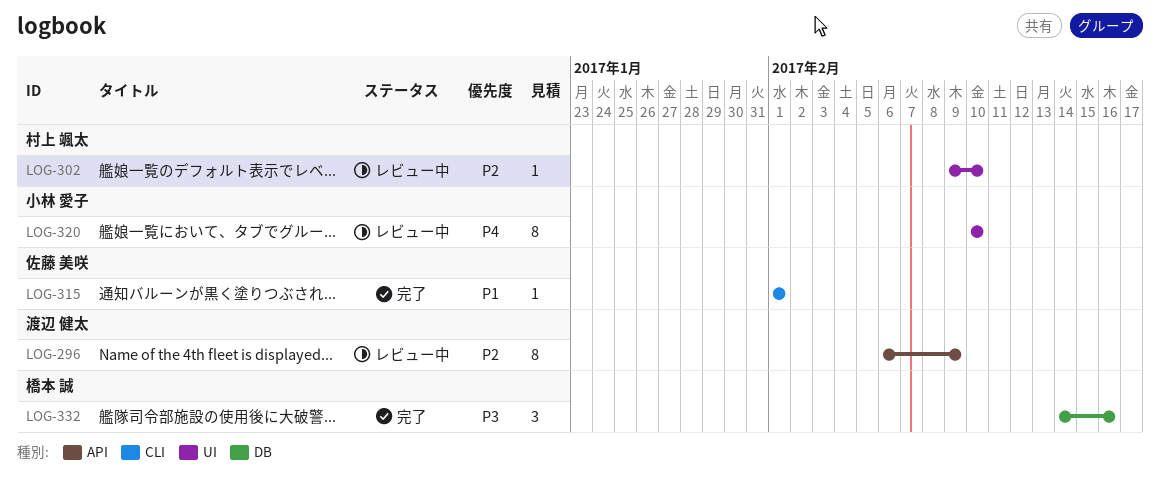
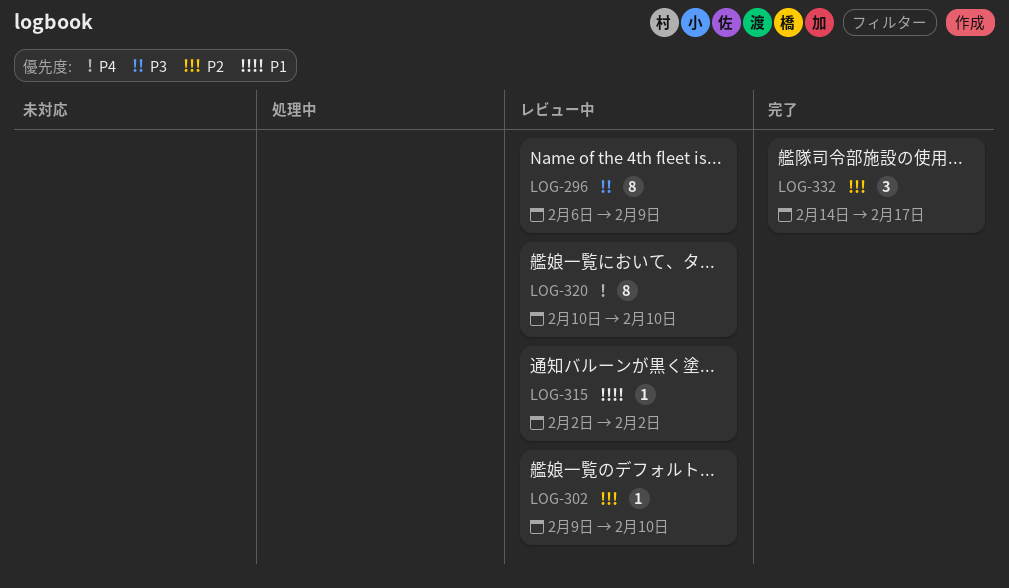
LOG-296, priority: P2 -> P3
LOG-315, status: 完了 -> レビュー中
LOG-315, start: Feb 1 -> Feb 2
LOG-315, due: Feb 1 -> Feb 2
LOG-332, priority: P3 -> P2
LOG-332, due: Feb 16 -> Feb 17

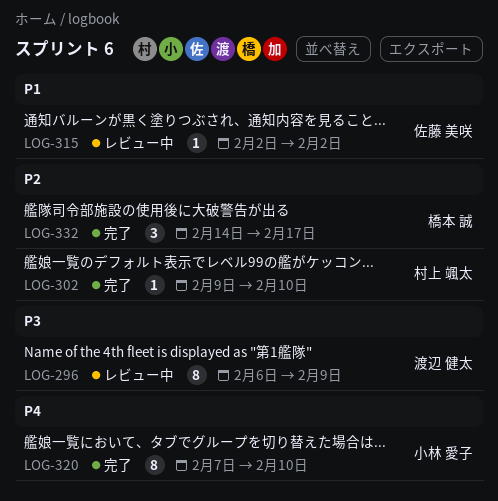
LOG-302, status: レビュー中 -> 完了
LOG-320, status: レビュー中 -> 完了
LOG-320, start: Feb 10 -> Feb 7

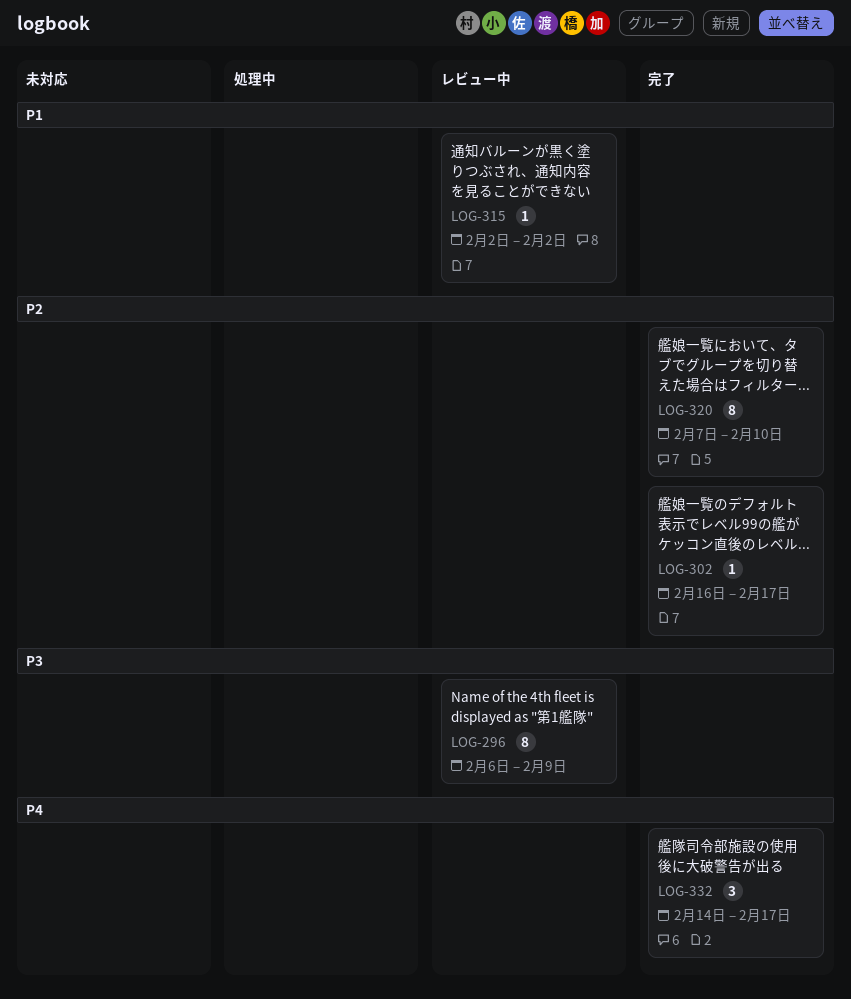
LOG-302, start: Feb 9 -> Feb 16
LOG-302, due: Feb 10 -> Feb 17
LOG-320, priority: P4 -> P2
LOG-332, priority: P2 -> P4

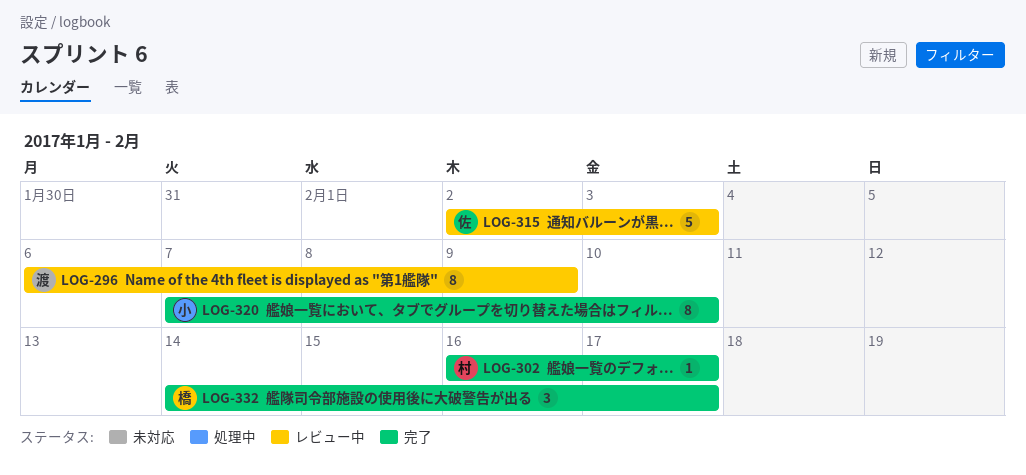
LOG-315, estimate: 1 -> 5
LOG-315, due: Feb 2 -> Feb 3

